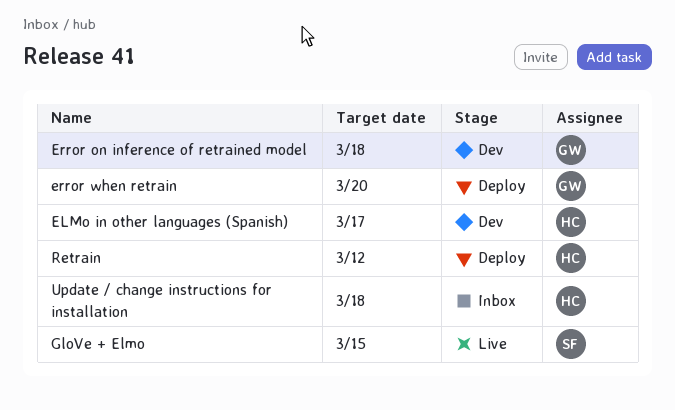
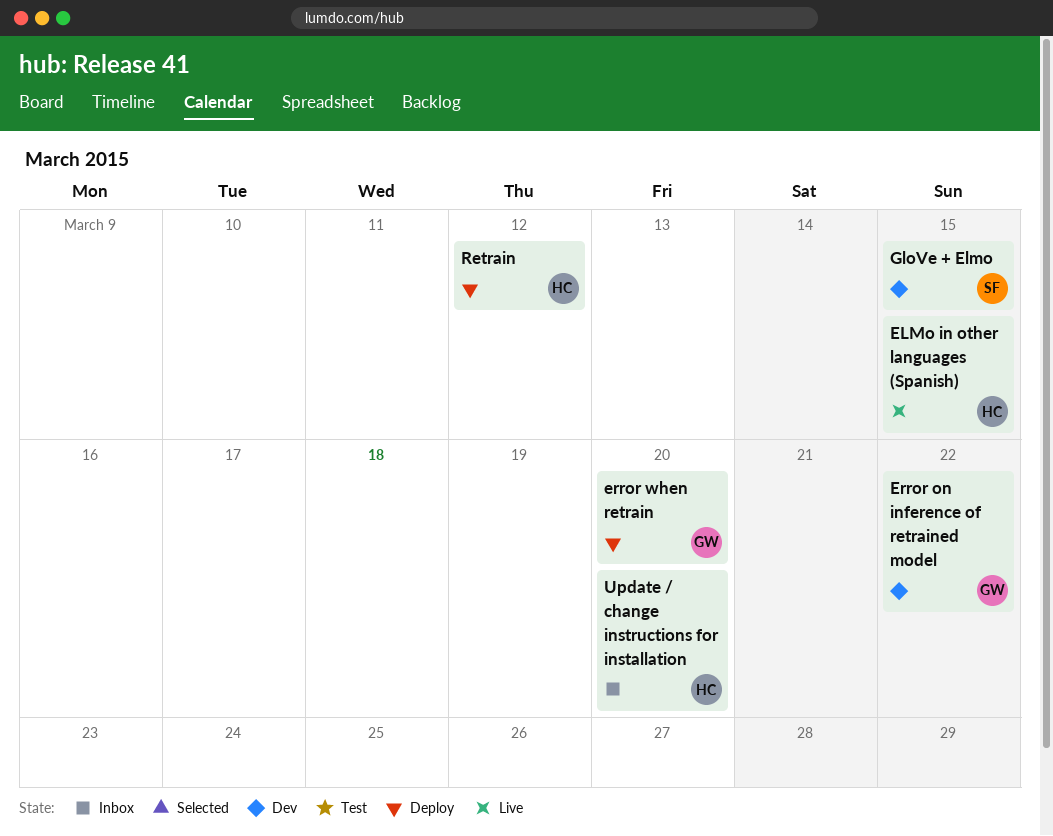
ELMo in other languages (Spanish), status: Dev -> Live
ELMo in other languages (Spanish), due: Mar 17 -> Mar 15
Error on inference of retrained model, due: Mar 18 -> Mar 22
GloVe + Elmo, status: Live -> Dev
Update / change instructions for installation, due: Mar 18 -> Mar 20

